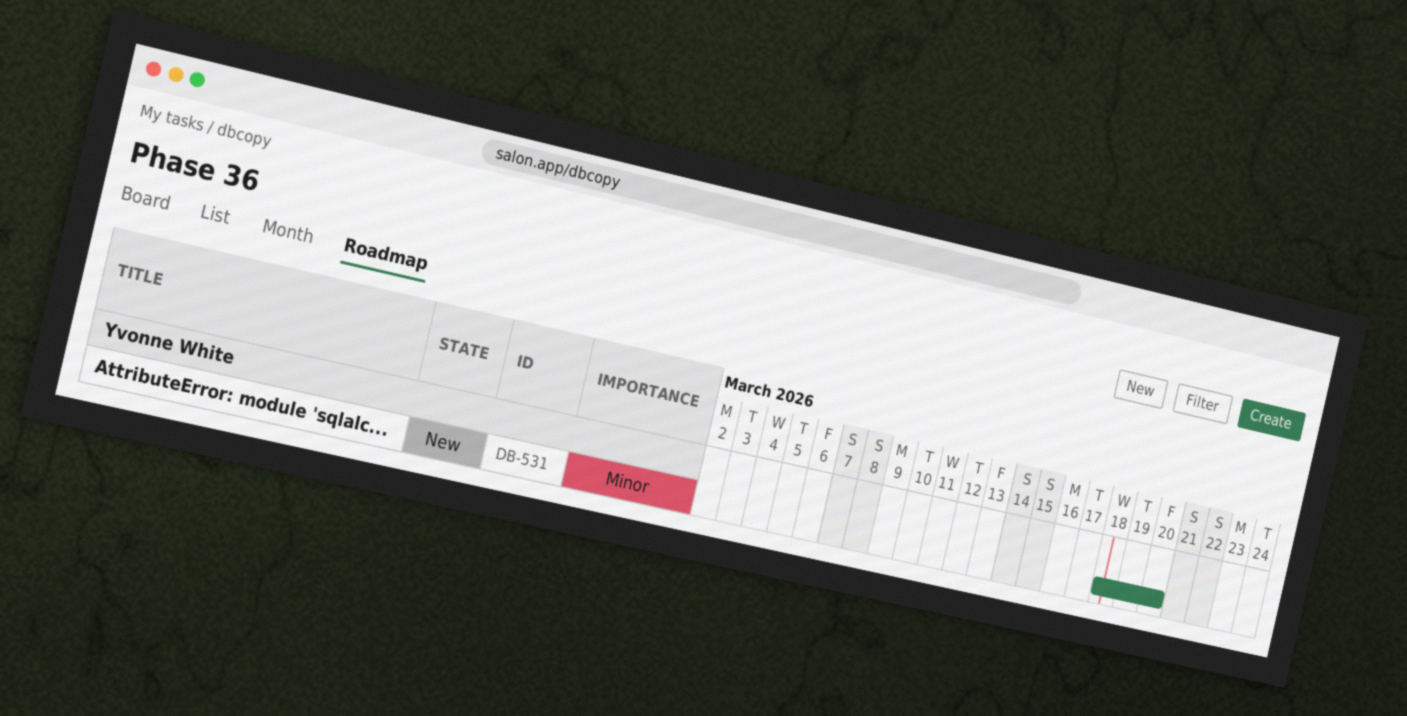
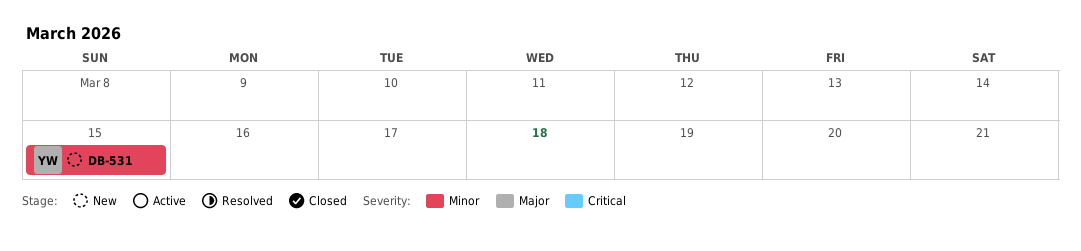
DB-531, start: Mar 18 -> Mar 15
DB-531, due: Mar 20 -> Mar 15

